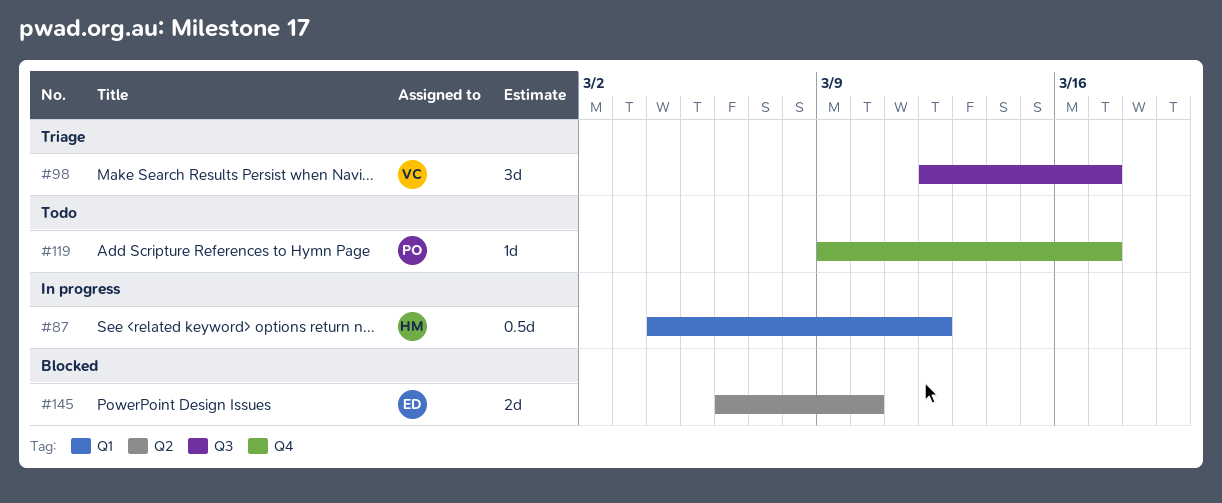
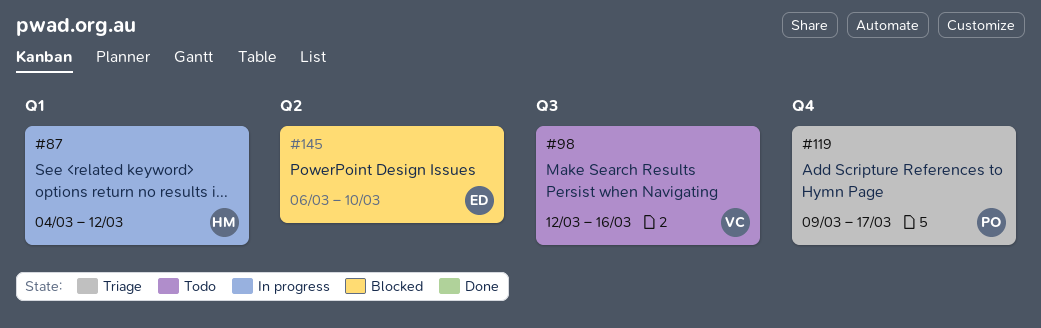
#98, status: Triage -> Todo
#98, due: Mar 17 -> Mar 16
#119, status: Todo -> Triage

